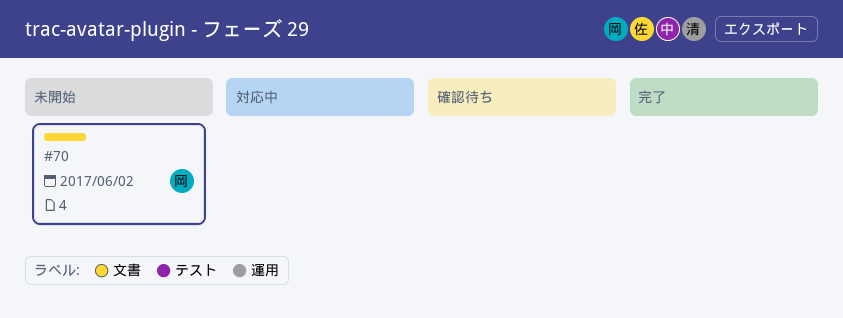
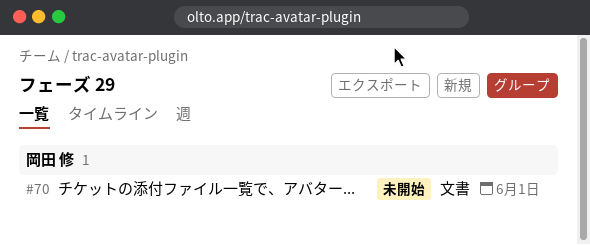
#70, due: Jun 2 -> Jun 1

